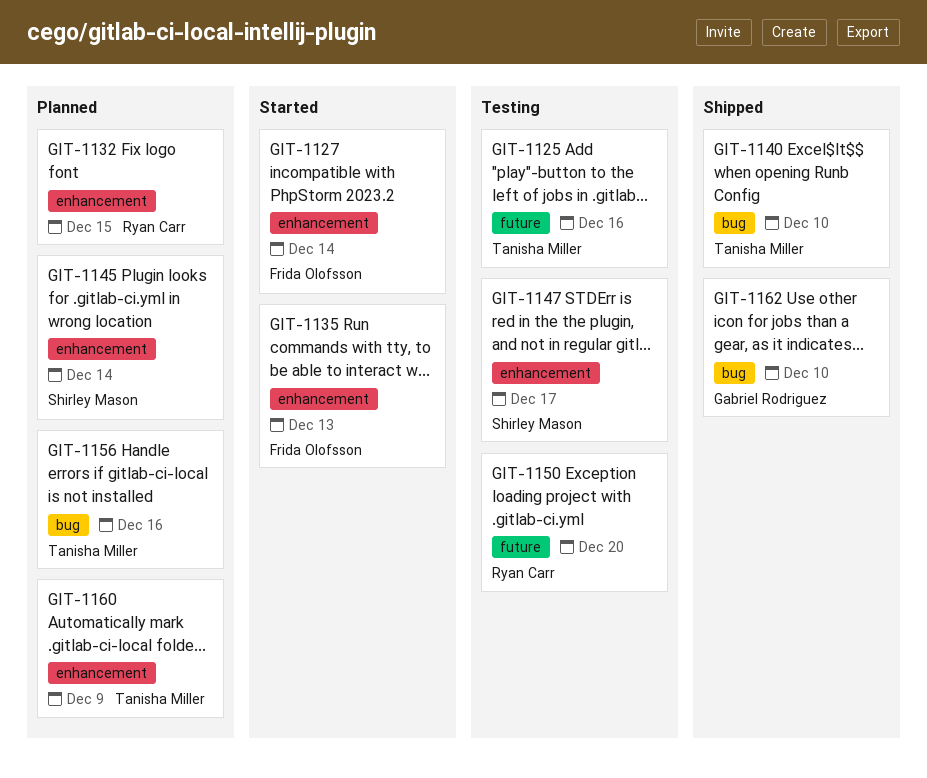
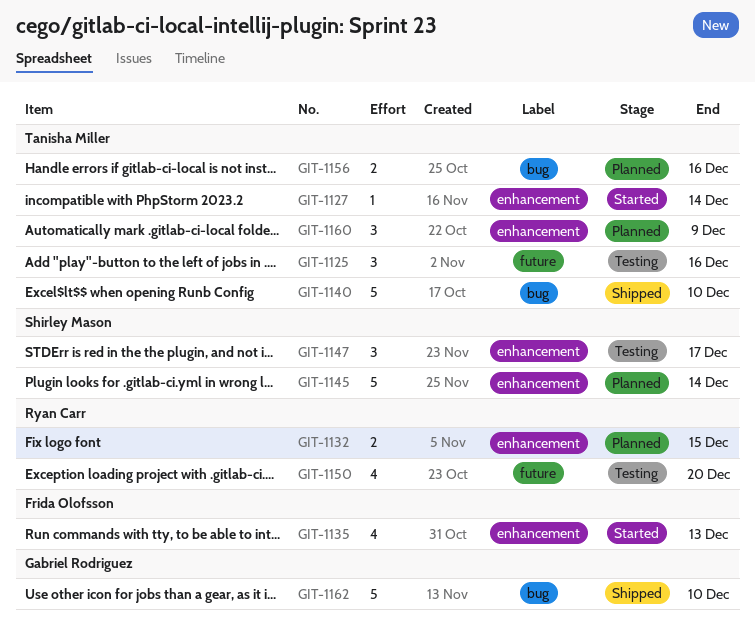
GIT-1127, owner: Frida Olofsson -> Tanisha Miller

